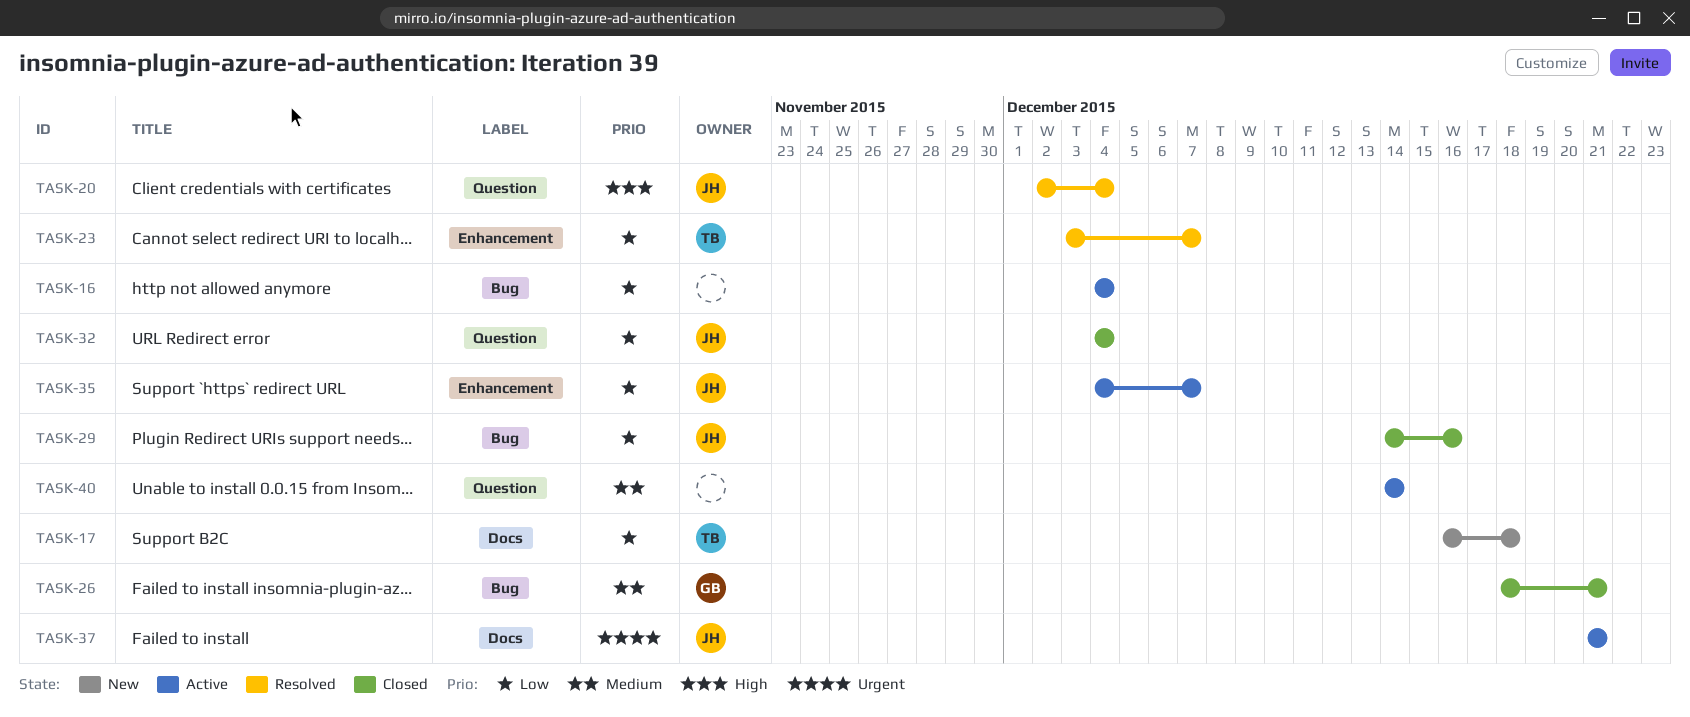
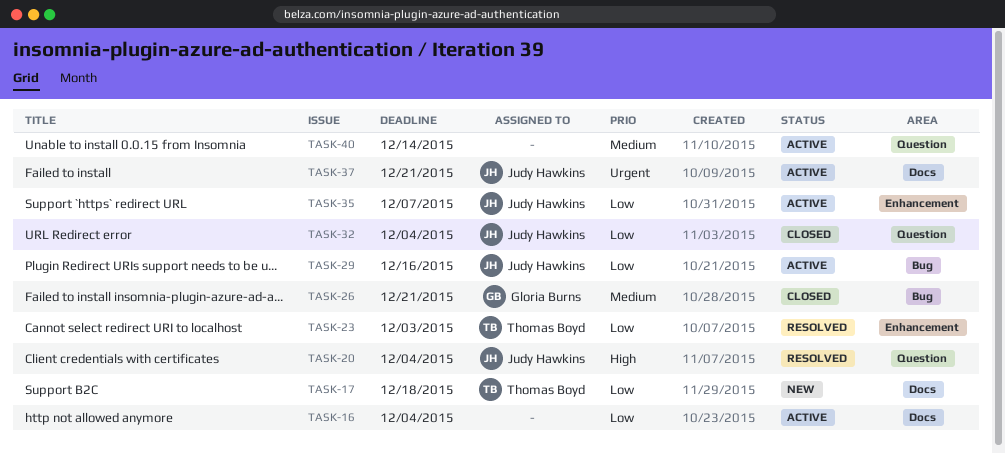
TASK-16, label: Bug -> Docs
TASK-23, due: Dec 7 -> Dec 3
TASK-29, status: Closed -> Active

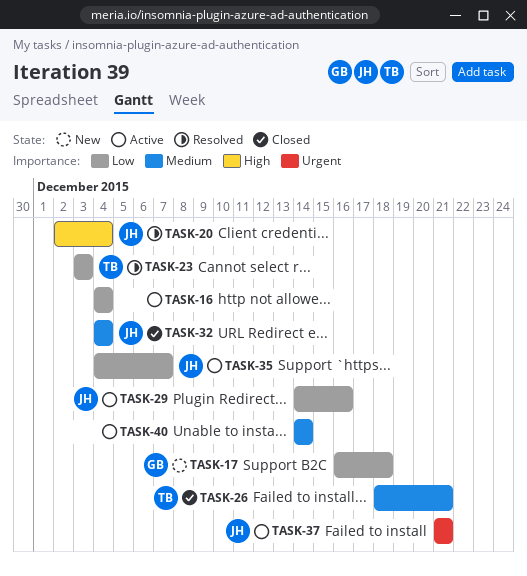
TASK-17, owner: Thomas Boyd -> Gloria Burns
TASK-26, owner: Gloria Burns -> Thomas Boyd
TASK-32, priority: Low -> Medium

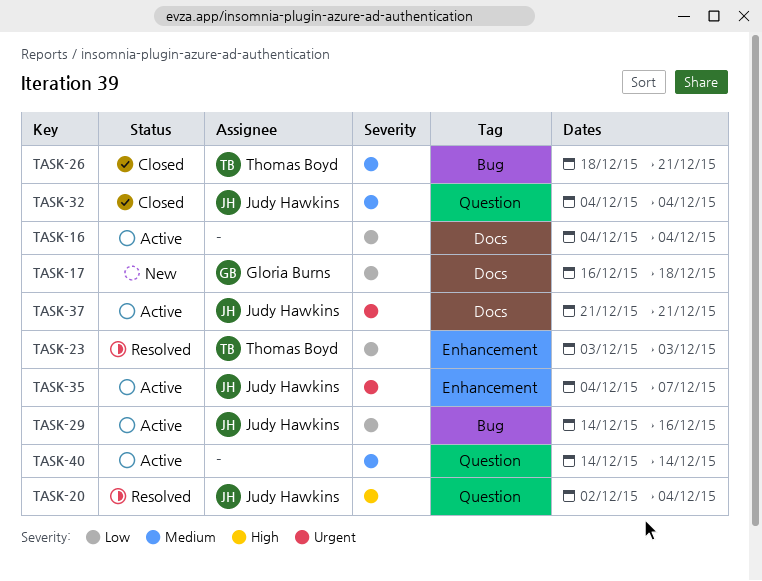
TASK-35, priority: Low -> Urgent

